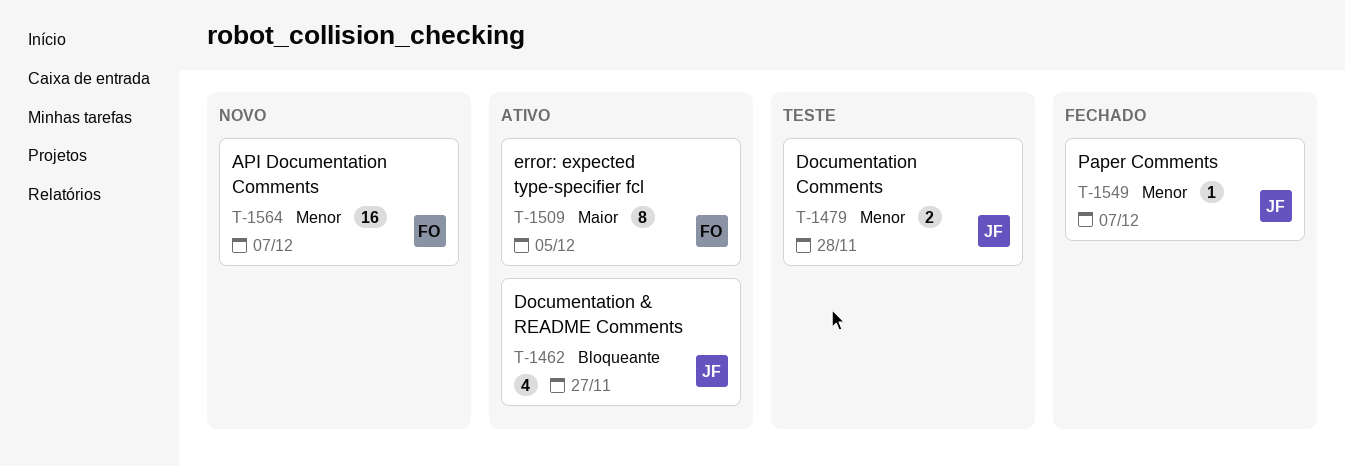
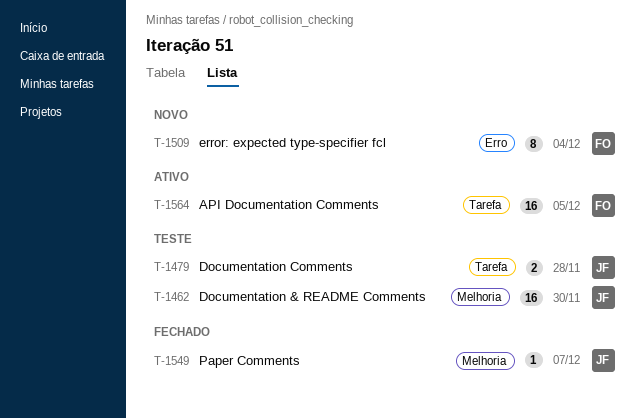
T-1462, status: Ativo -> Teste
T-1462, estimate: 4 -> 16
T-1462, due: Nov 27 -> Nov 30
T-1509, status: Ativo -> Novo
T-1509, due: Dec 5 -> Dec 4
T-1564, status: Novo -> Ativo
T-1564, due: Dec 7 -> Dec 5

